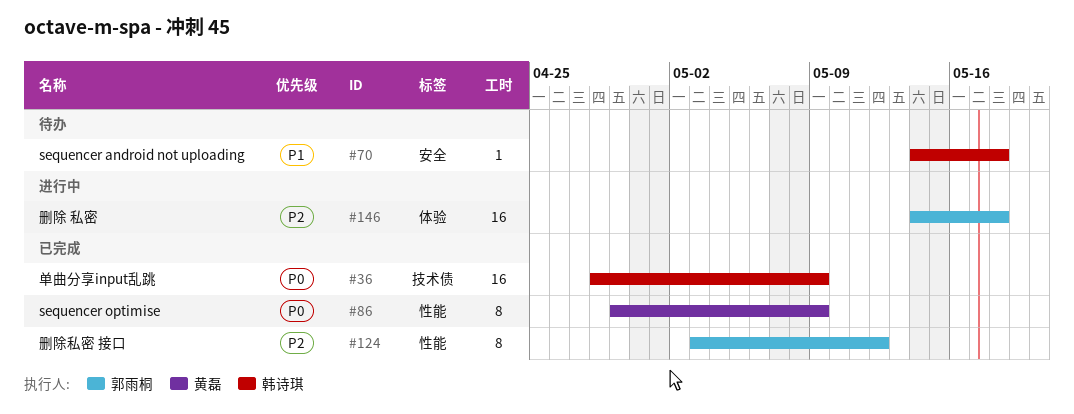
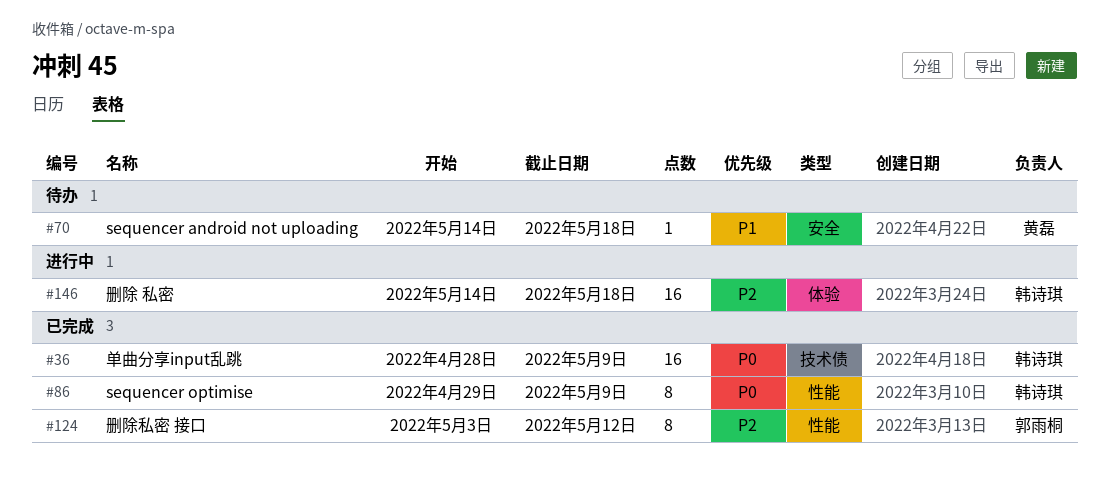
#70, owner: 韩诗琪 -> 黄磊
#86, owner: 黄磊 -> 韩诗琪
#146, owner: 郭雨桐 -> 韩诗琪

